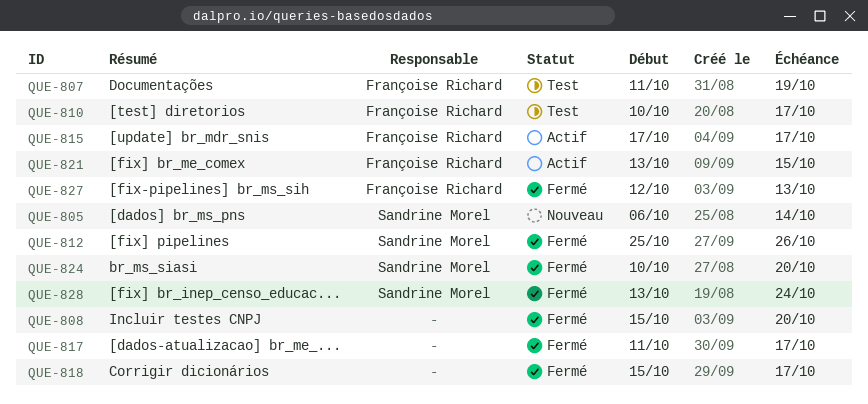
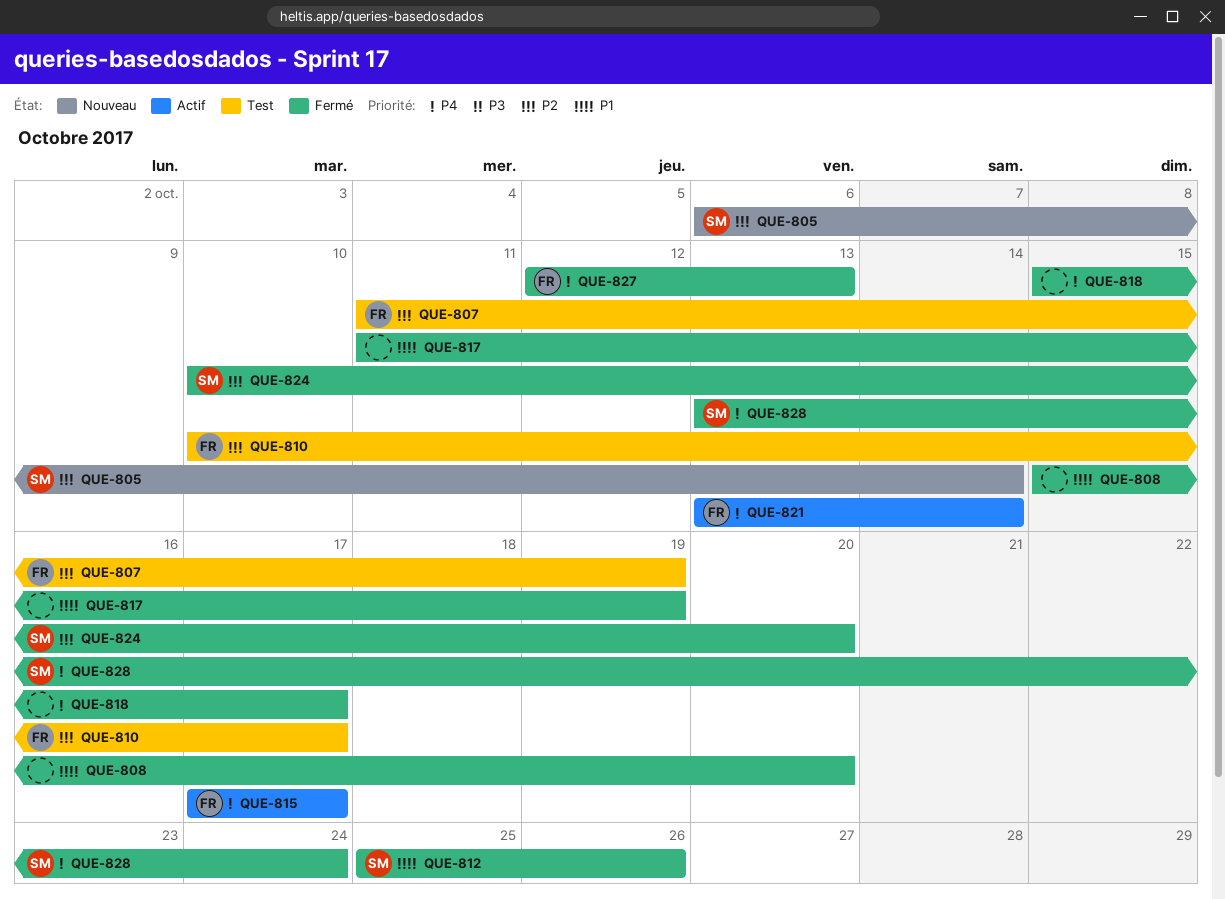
QUE-817, due: Oct 17 -> Oct 19
QUE-821, due: Oct 15 -> Oct 14

